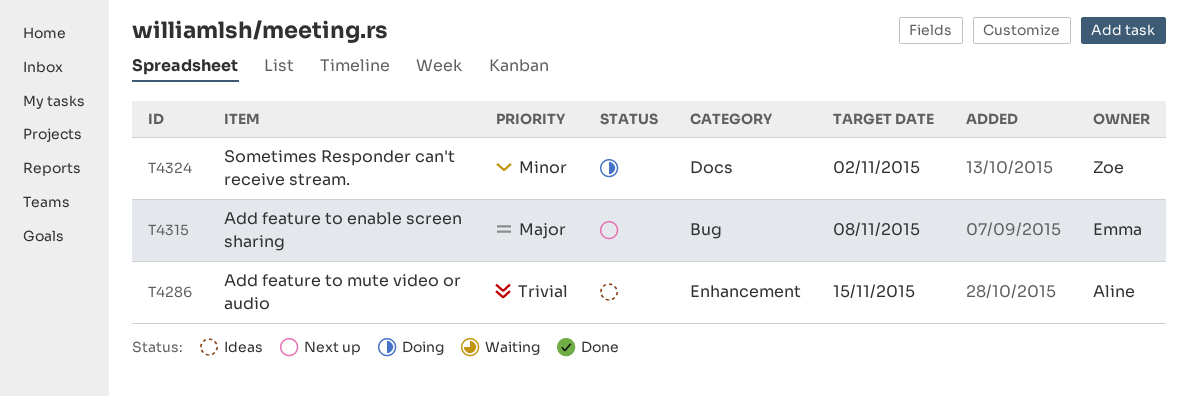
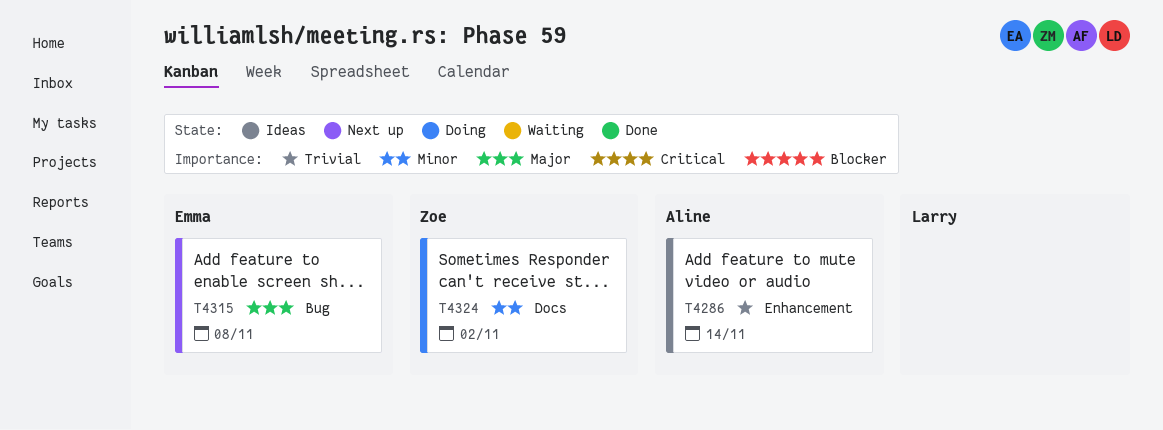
T4286, due: Nov 15 -> Nov 14

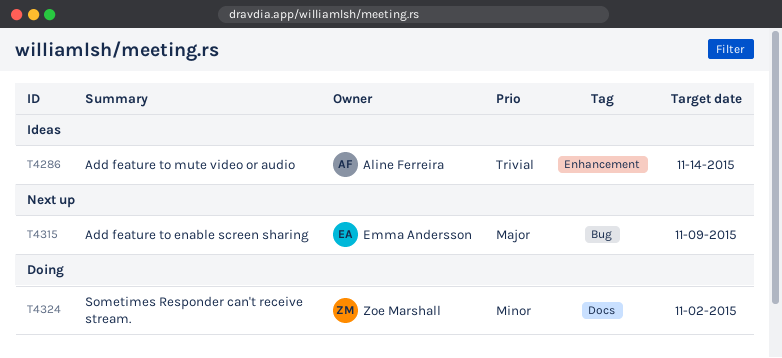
T4315, due: Nov 8 -> Nov 9

